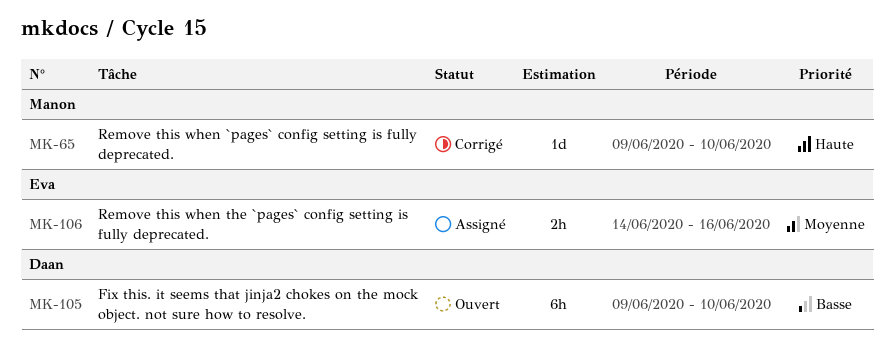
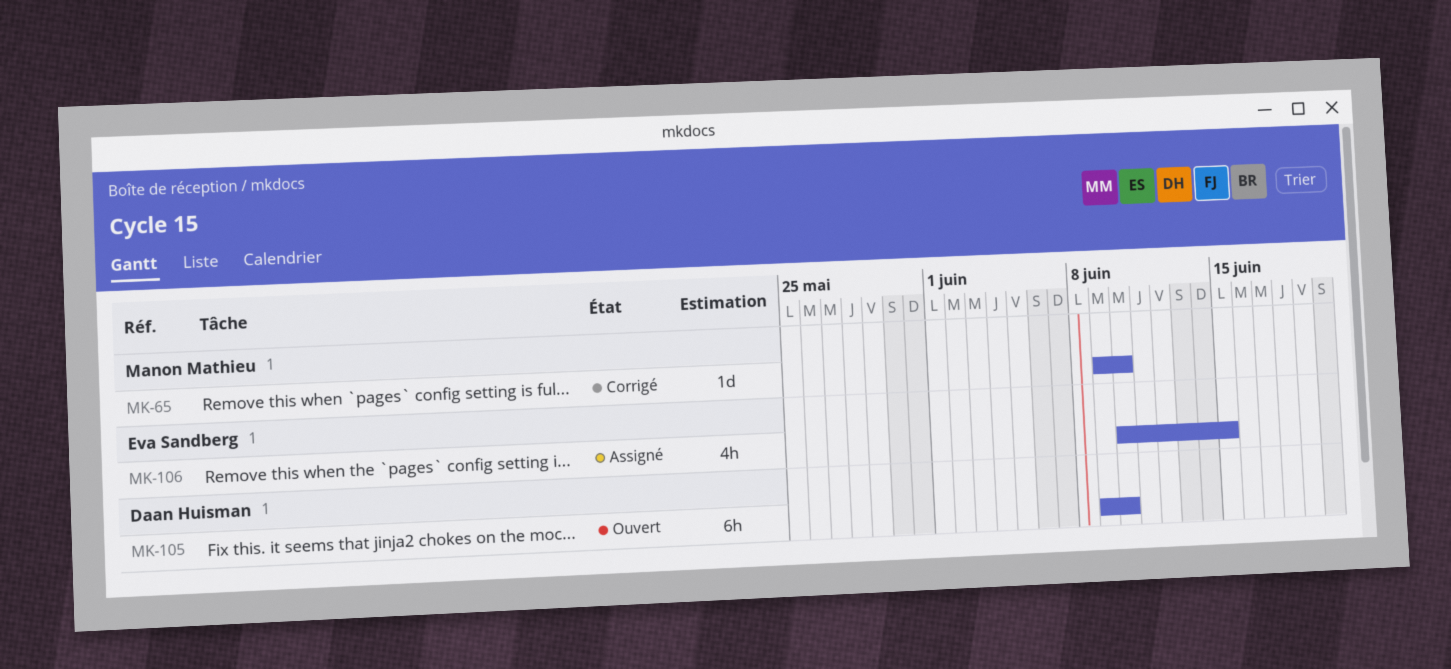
MK-106, estimate: 2h -> 4h
MK-106, start: Jun 14 -> Jun 10
MK-106, due: Jun 16 -> Jun 15

